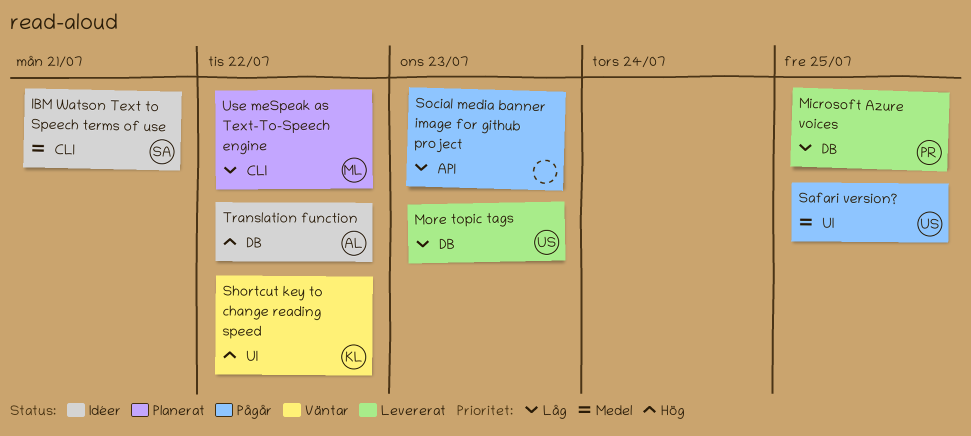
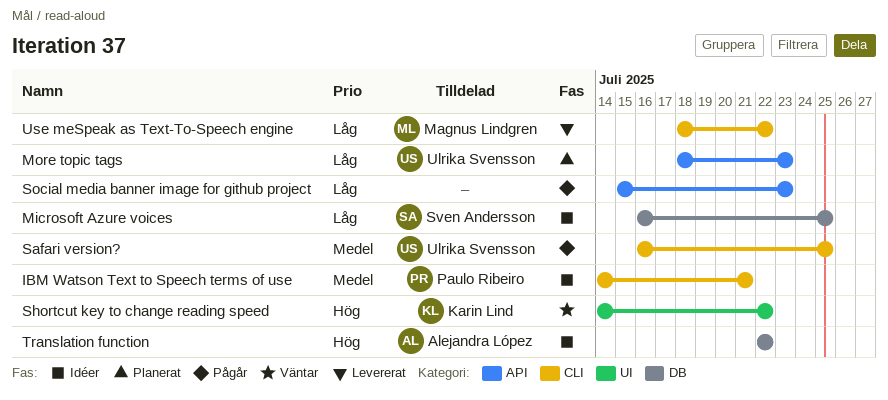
IBM Watson Text to Speech terms of use, owner: Sven Andersson -> Paulo Ribeiro
Microsoft Azure voices, status: Levererat -> Idéer
Microsoft Azure voices, owner: Paulo Ribeiro -> Sven Andersson
More topic tags, status: Levererat -> Planerat
More topic tags, label: DB -> API
Safari version?, label: UI -> CLI
Use meSpeak as Text-To-Speech engine, status: Planerat -> Levererat

